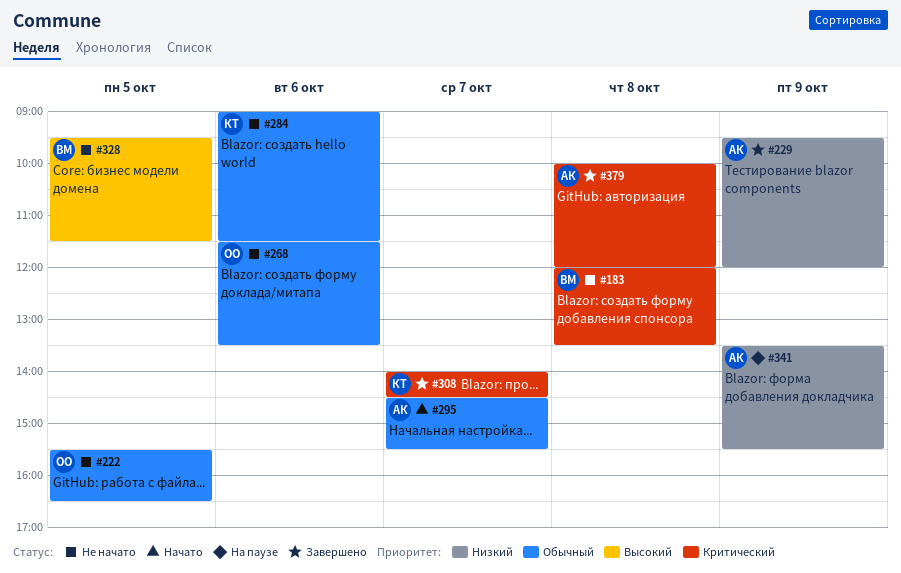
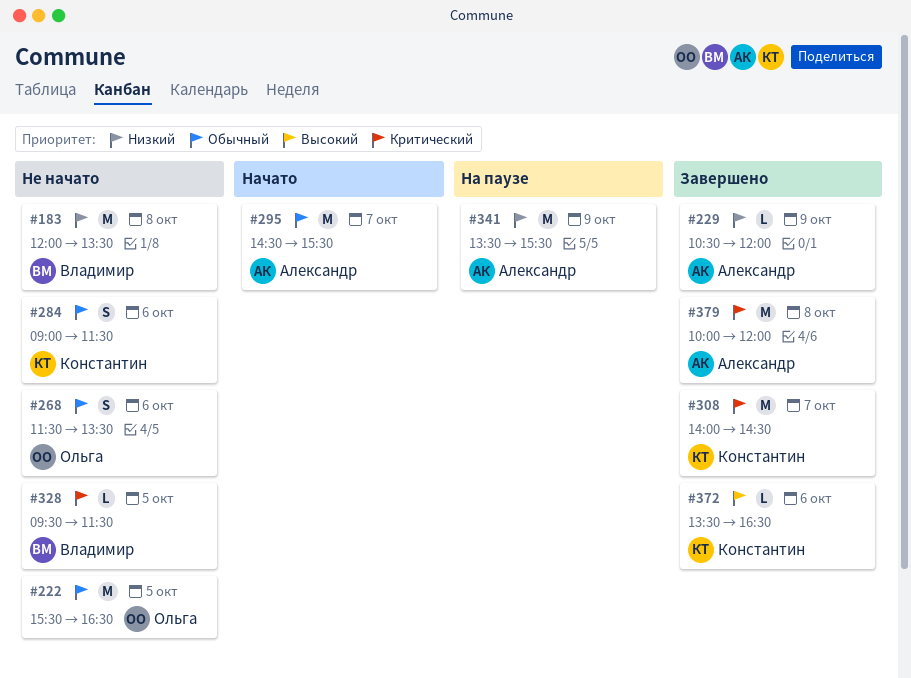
#183, priority: Критический -> Низкий
#229, begins: 09:30 -> 10:30
#328, priority: Высокий -> Критический
#372: none -> present

